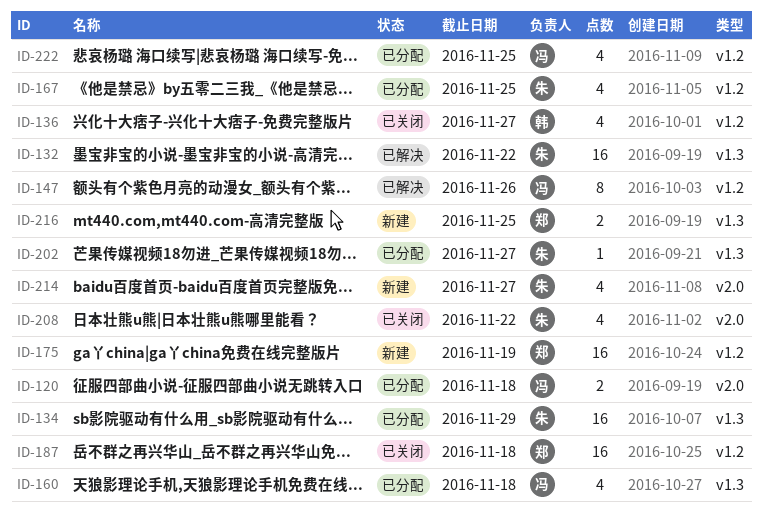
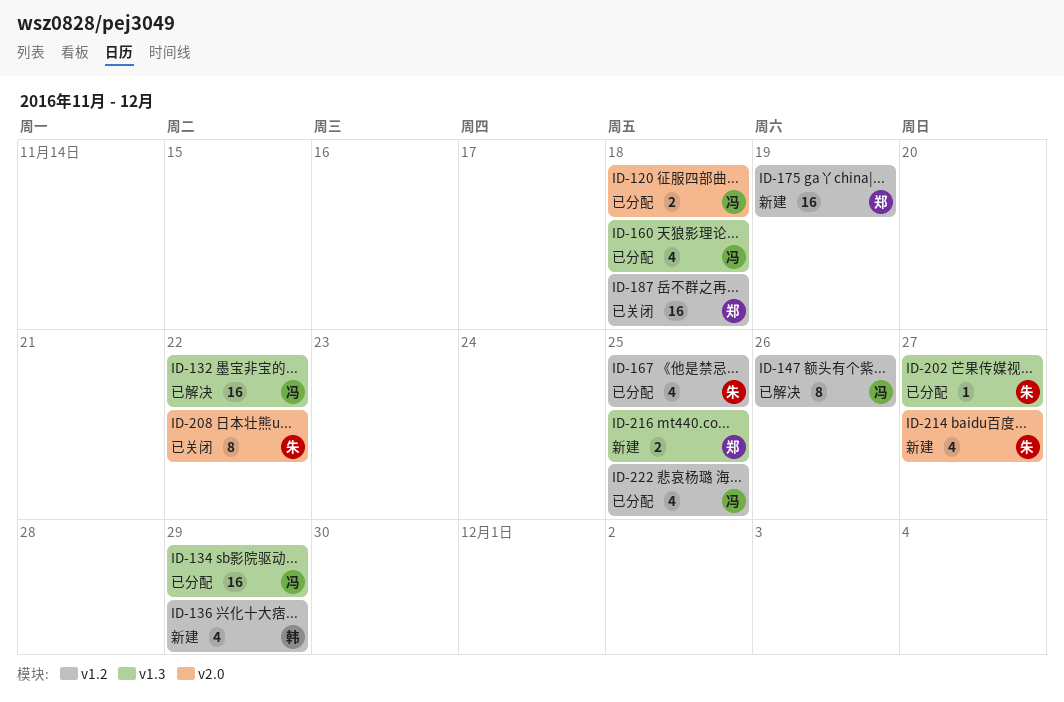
ID-132, owner: 朱 -> 冯
ID-134, owner: 朱 -> 冯
ID-136, status: 已关闭 -> 新建
ID-136, due: Nov 27 -> Nov 29
ID-208, estimate: 4 -> 8

